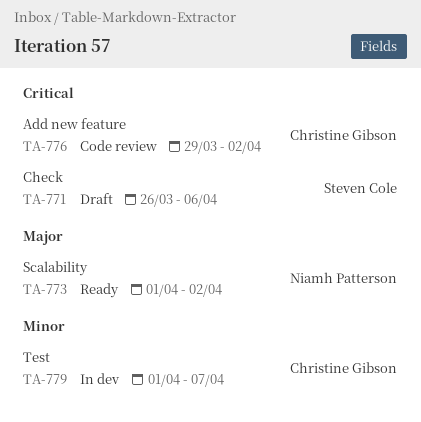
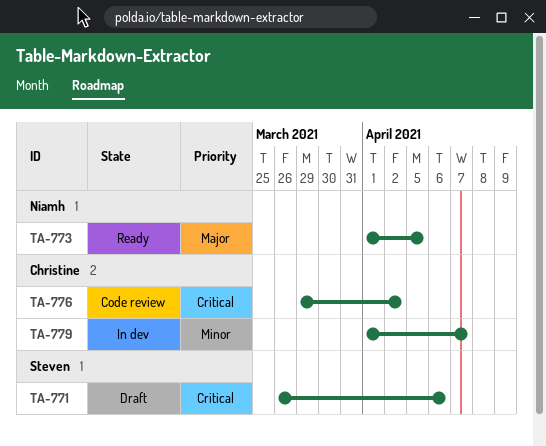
TA-773, due: Apr 2 -> Apr 5

